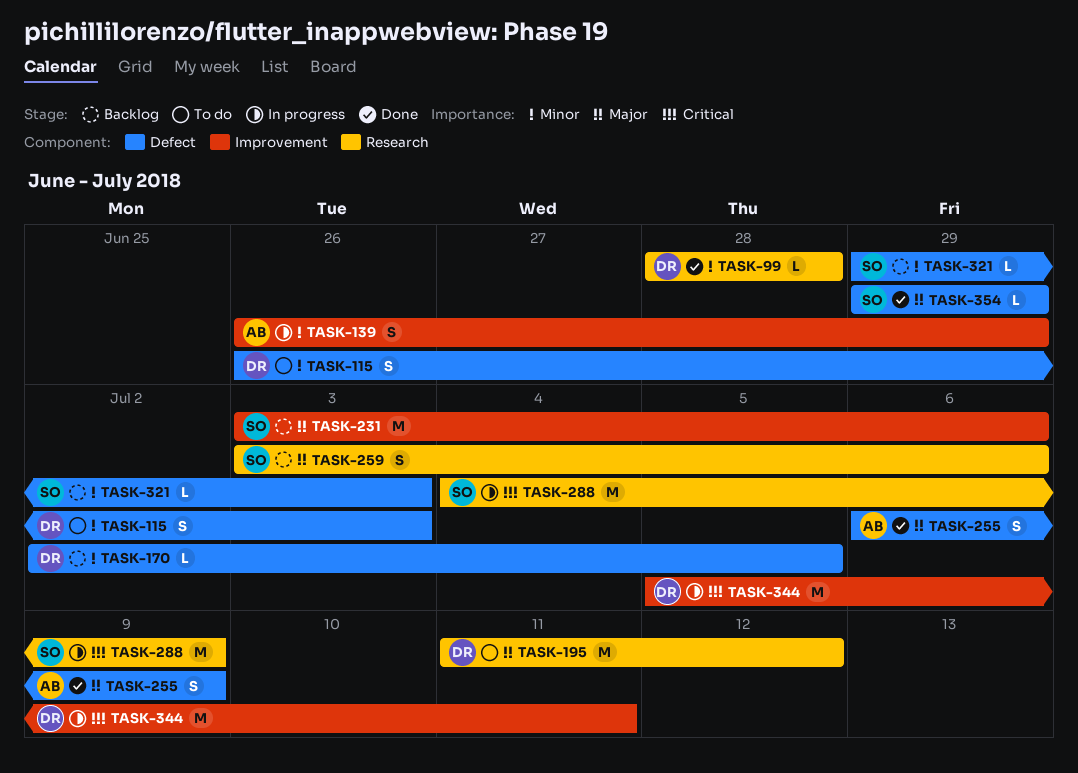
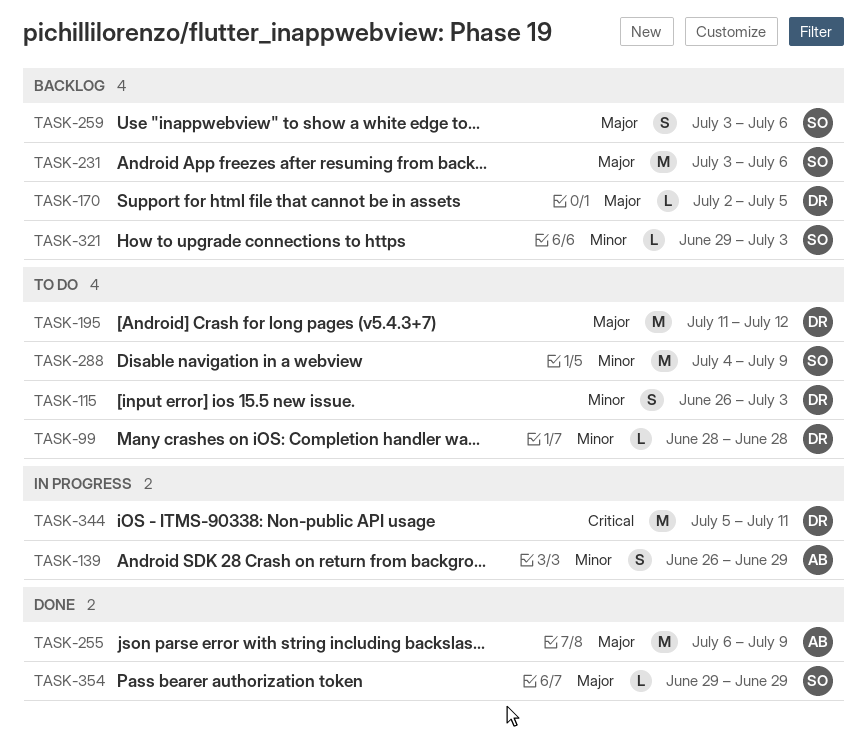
TASK-99, status: Done -> To do
TASK-170, priority: Minor -> Major
TASK-255, estimate: S -> M
TASK-288, status: In progress -> To do
TASK-288, priority: Critical -> Minor

